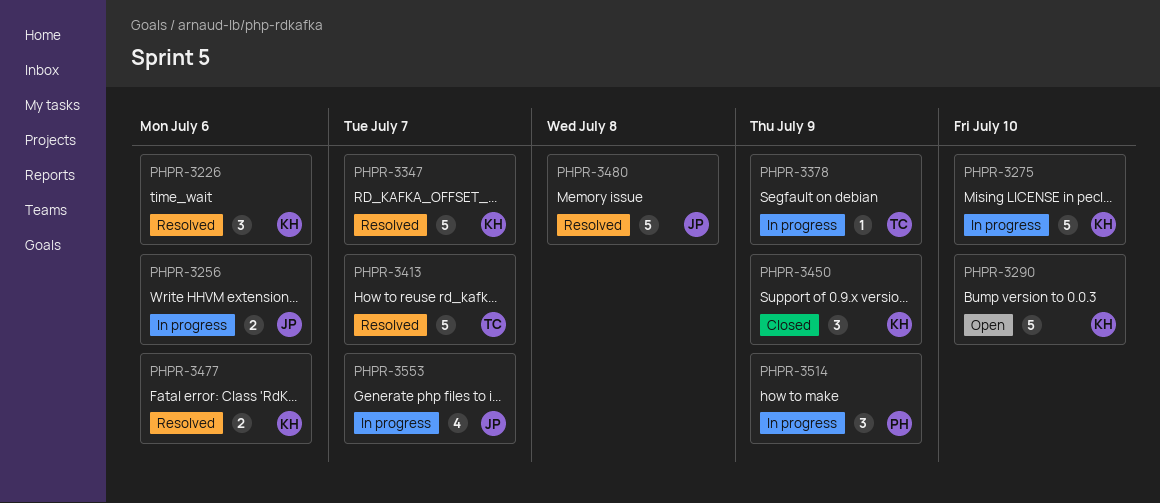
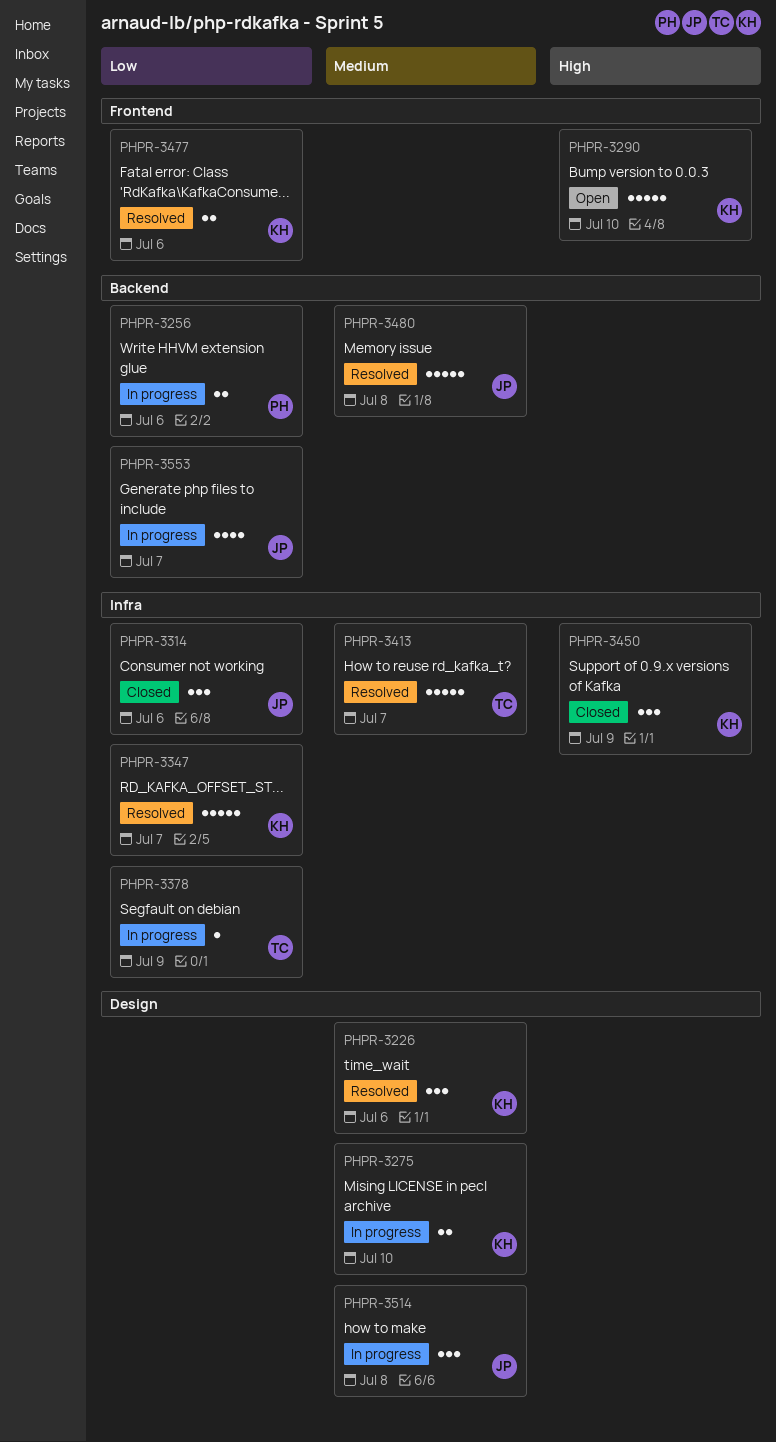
PHPR-3256, owner: JP -> PH
PHPR-3275, estimate: 5 -> 2
PHPR-3314: none -> present
PHPR-3514, owner: PH -> JP
PHPR-3514, due: Jul 9 -> Jul 8

